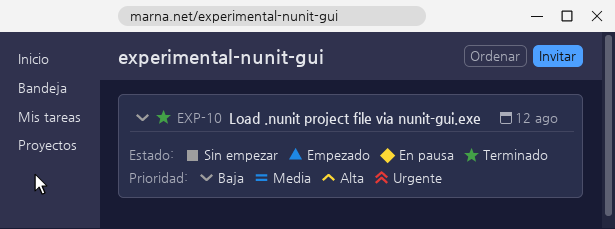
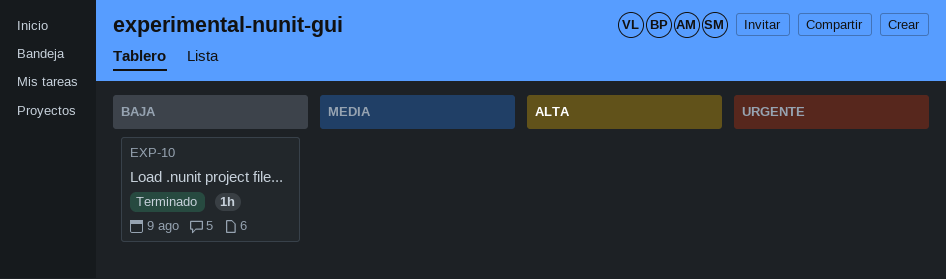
EXP-10, due: Aug 12 -> Aug 9

